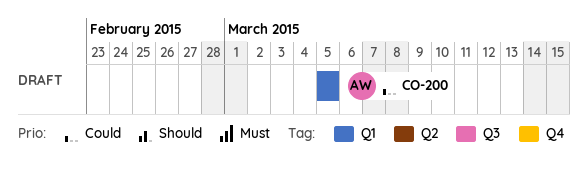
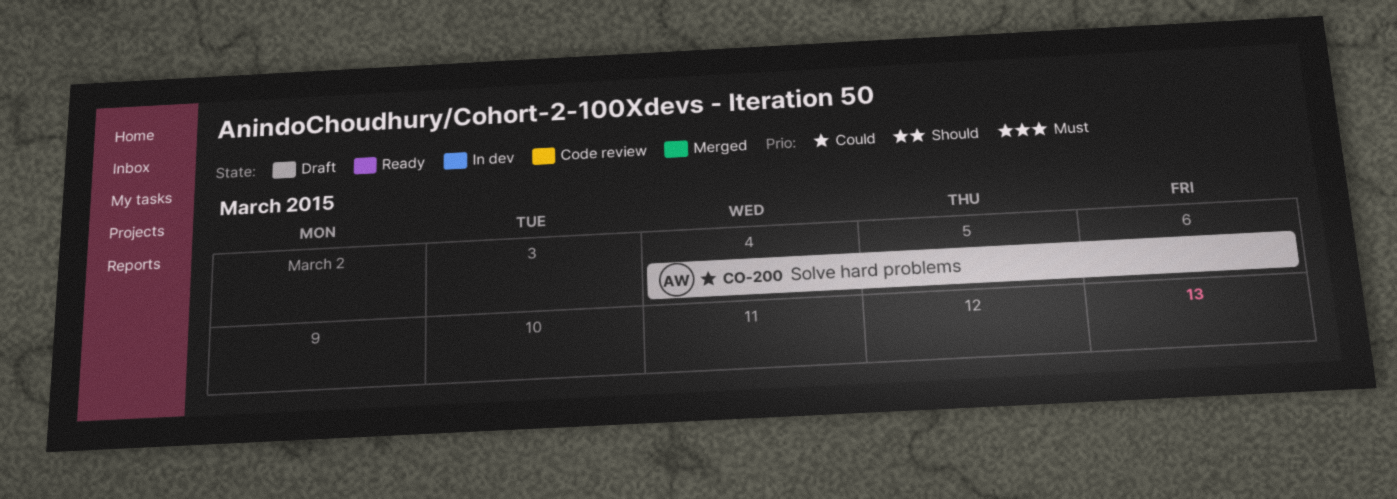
CO-200, start: Mar 5 -> Mar 4
CO-200, due: Mar 5 -> Mar 6

